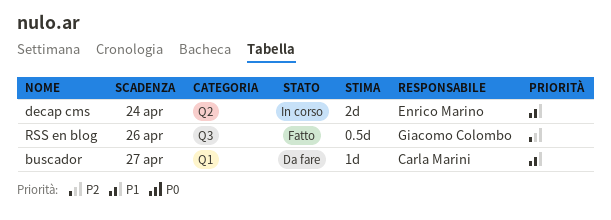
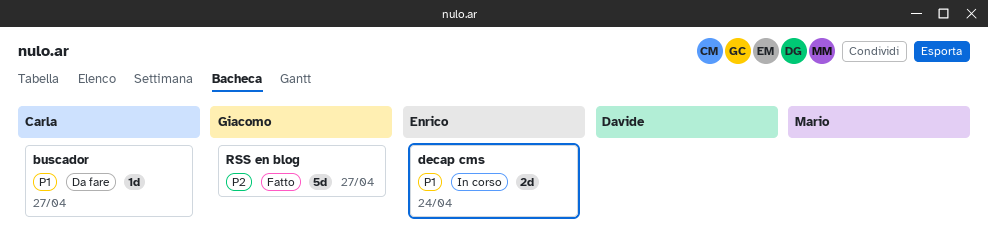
RSS en blog, estimate: 0.5d -> 5d
RSS en blog, due: Apr 26 -> Apr 27

